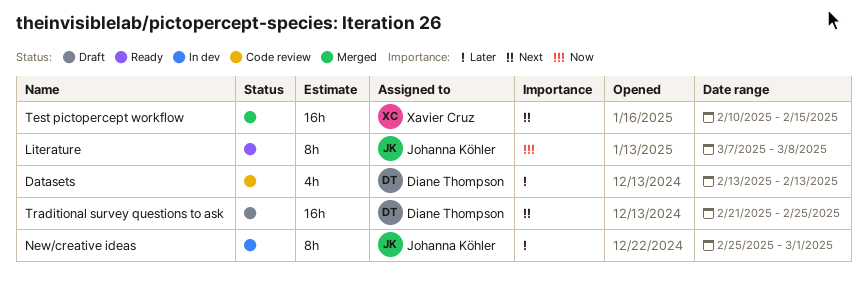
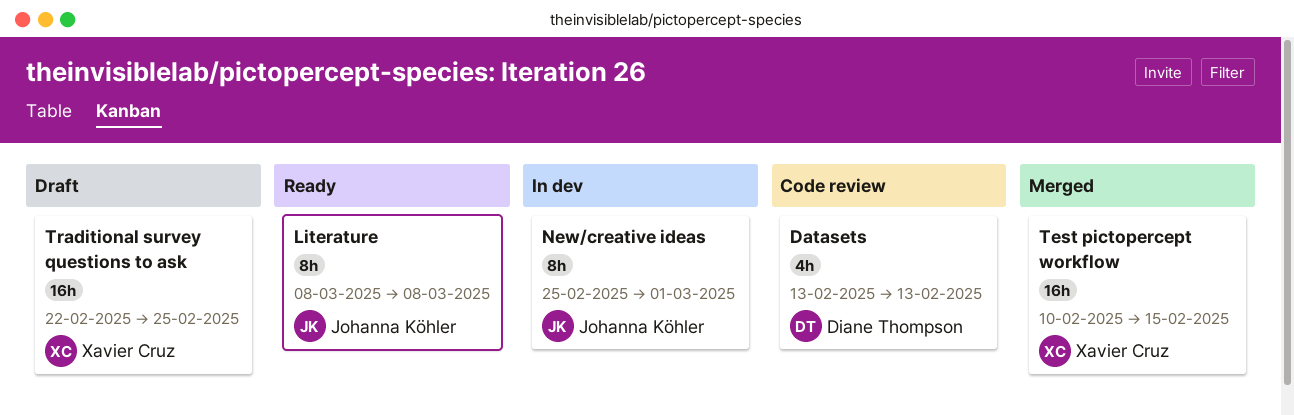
Literature, start: Mar 7 -> Mar 8
Traditional survey questions to ask, owner: Diane Thompson -> Xavier Cruz
Traditional survey questions to ask, start: Feb 21 -> Feb 22

